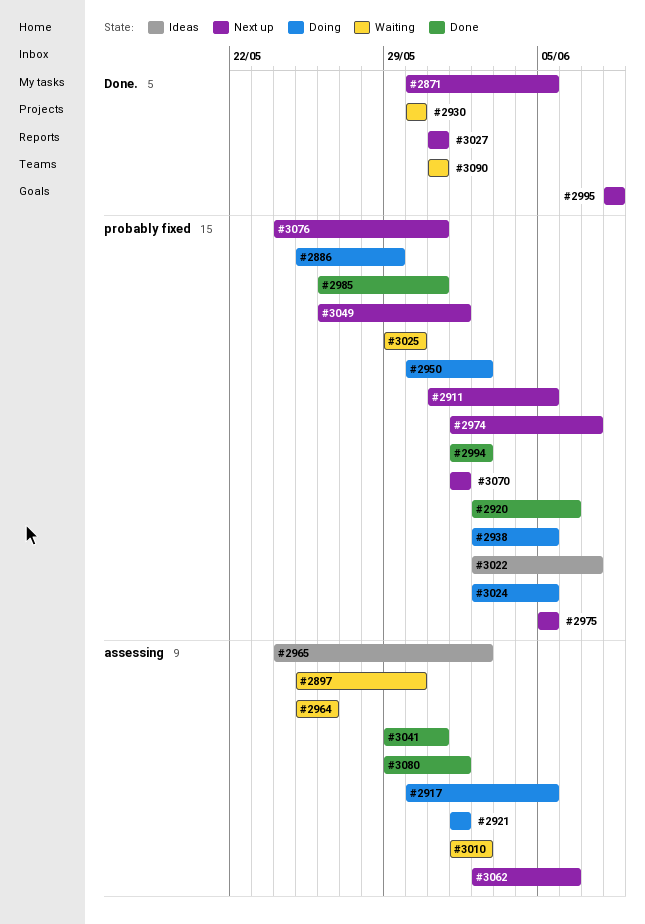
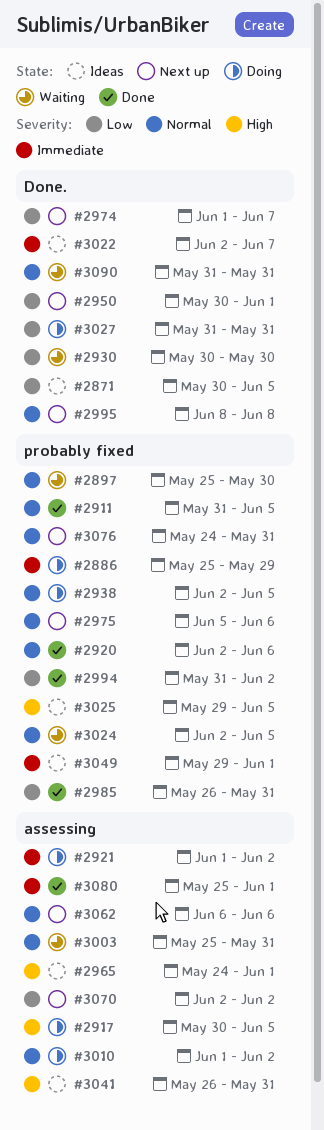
#2871, status: Next up -> Ideas
#2897, label: assessing -> probably fixed
#2911, status: Next up -> Done
#2921, due: Jun 1 -> Jun 2
#2950, status: Doing -> Next up
#2950, label: probably fixed -> Done.
#2950, due: Jun 2 -> Jun 1
#2964: present -> none
#2965, due: Jun 2 -> Jun 1
#2974, label: probably fixed -> Done.
#2975, due: Jun 5 -> Jun 6
#2994, start: Jun 1 -> May 31
#3003: none -> present
#3010, status: Waiting -> Doing
#3022, label: probably fixed -> Done.
#3024, status: Doing -> Waiting
#3025, status: Waiting -> Ideas
#3025, due: May 30 -> Jun 5
#3027, status: Next up -> Doing
#3041, status: Done -> Ideas
#3041, start: May 29 -> May 26
#3049, status: Next up -> Ideas
#3049, start: May 26 -> May 29
#3062, start: Jun 2 -> Jun 6
#3070, label: probably fixed -> assessing
#3070, start: Jun 1 -> Jun 2
#3070, due: Jun 1 -> Jun 2
#3080, start: May 29 -> May 25

